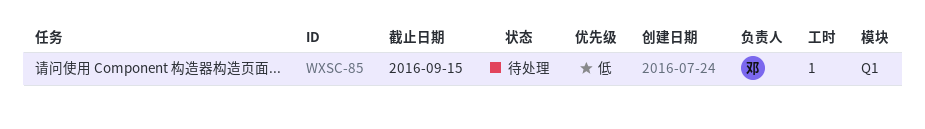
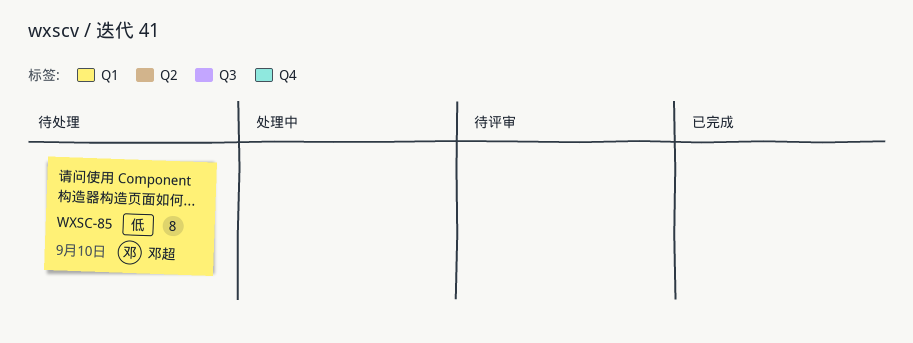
WXSC-85, estimate: 1 -> 8
WXSC-85, due: Sep 15 -> Sep 10

